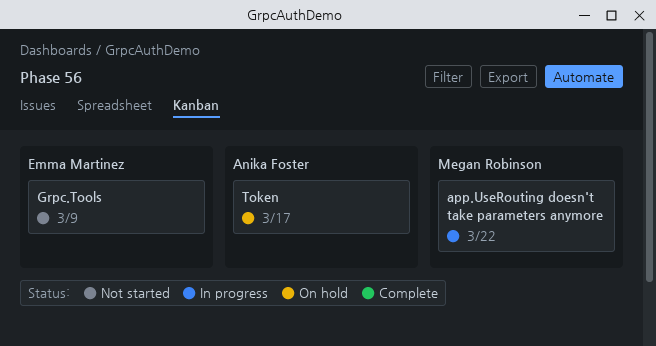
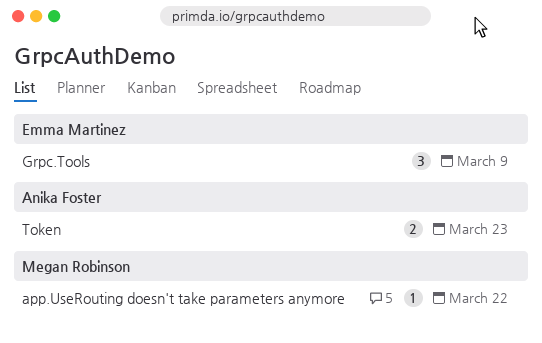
Token, due: Mar 17 -> Mar 23

